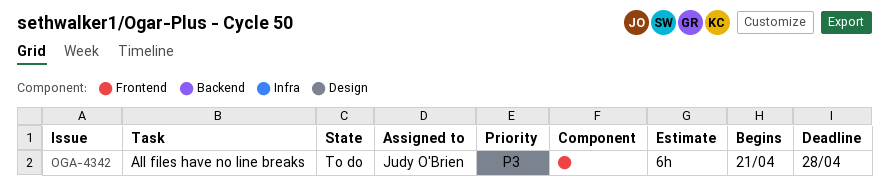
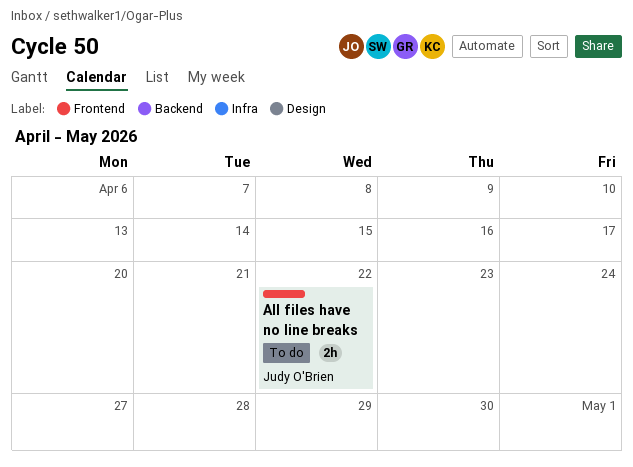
All files have no line breaks, estimate: 6h -> 2h
All files have no line breaks, due: Apr 28 -> Apr 22

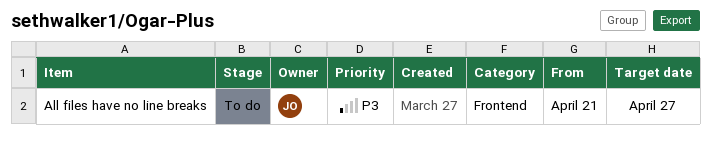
All files have no line breaks, due: Apr 22 -> Apr 27

